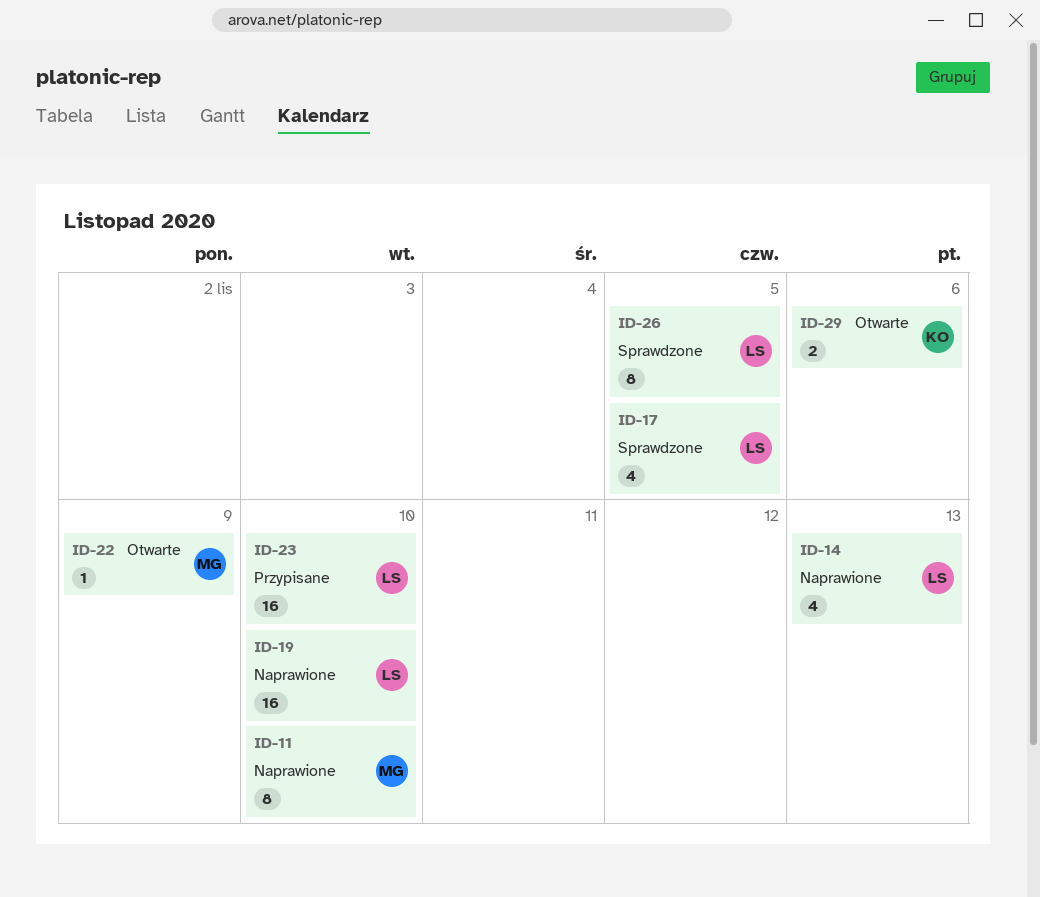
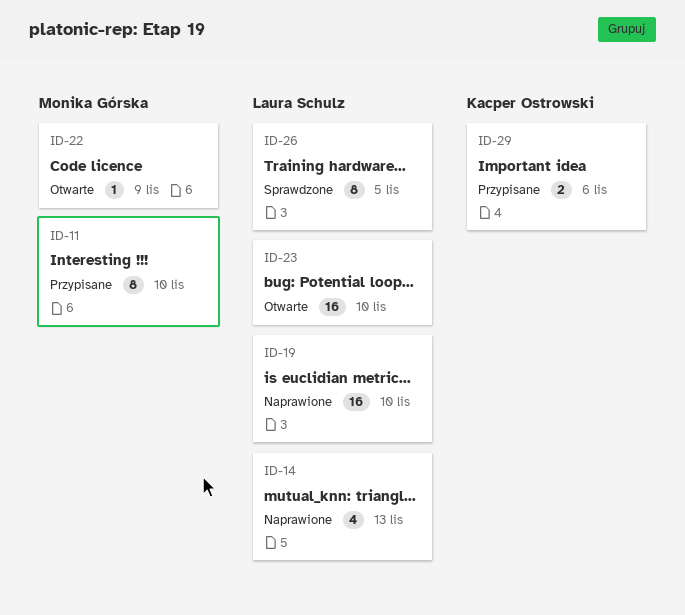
ID-11, status: Naprawione -> Przypisane
ID-17: present -> none
ID-23, status: Przypisane -> Otwarte
ID-29, status: Otwarte -> Przypisane

